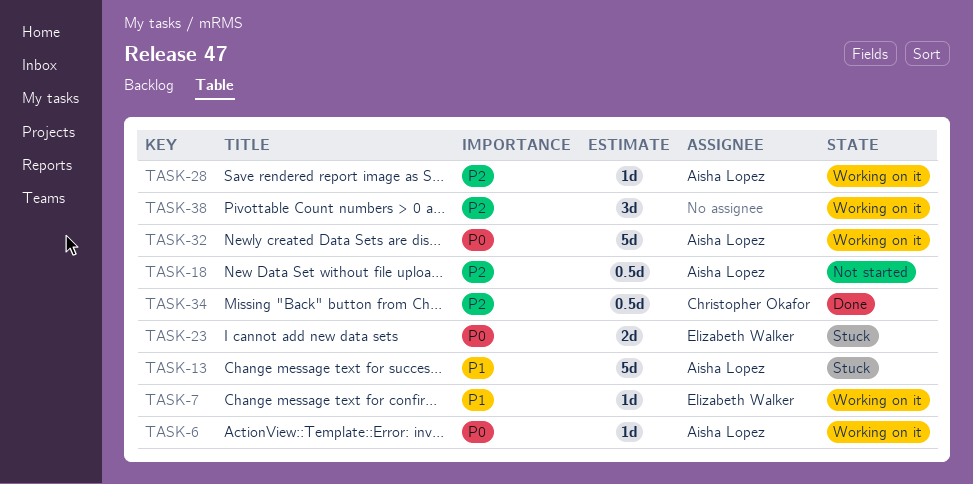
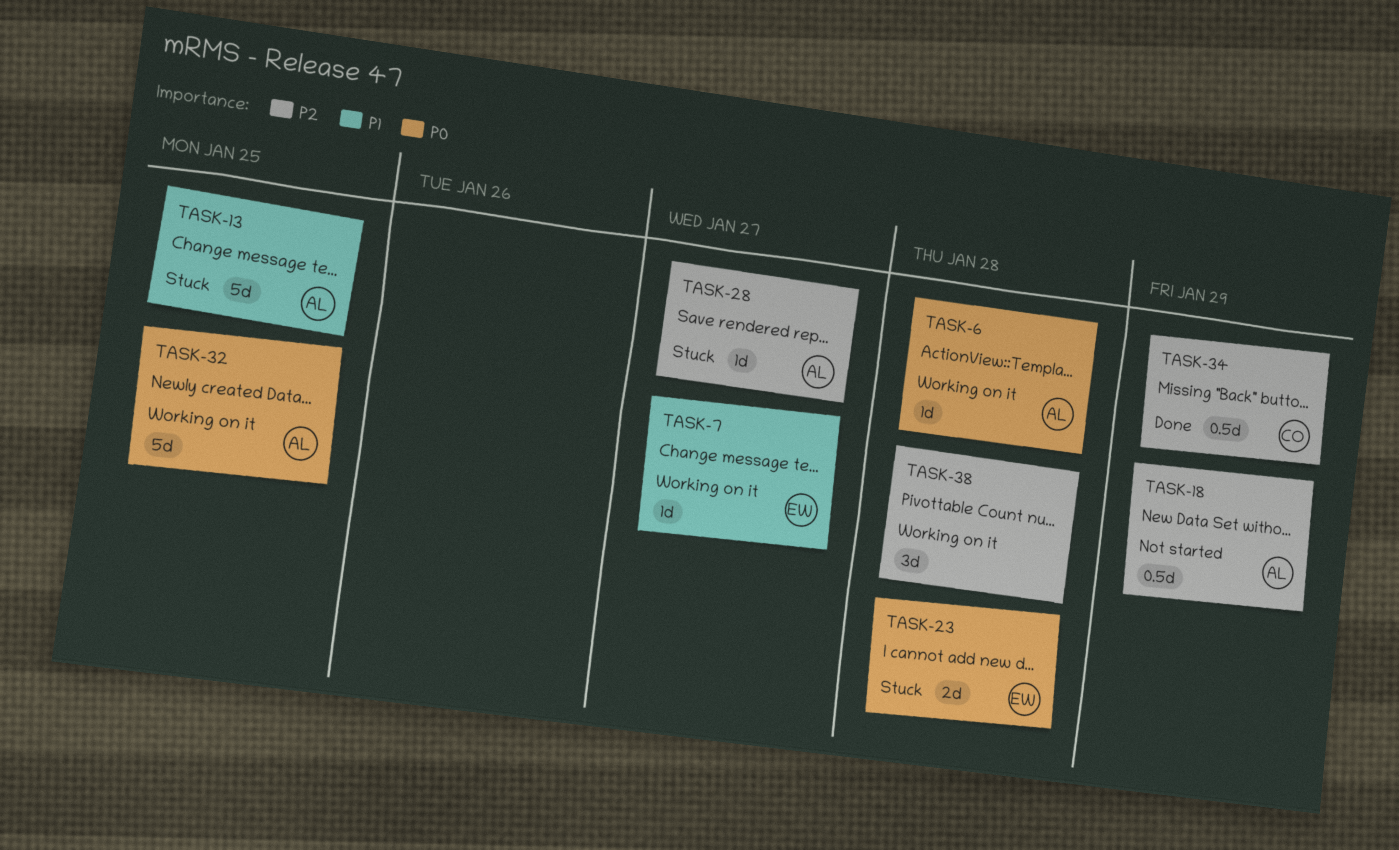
TASK-28, status: Working on it -> Stuck

